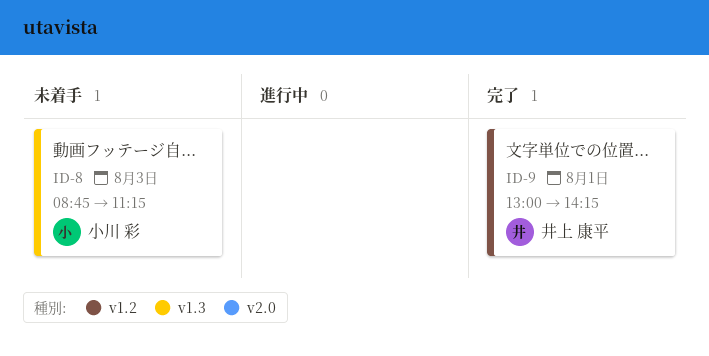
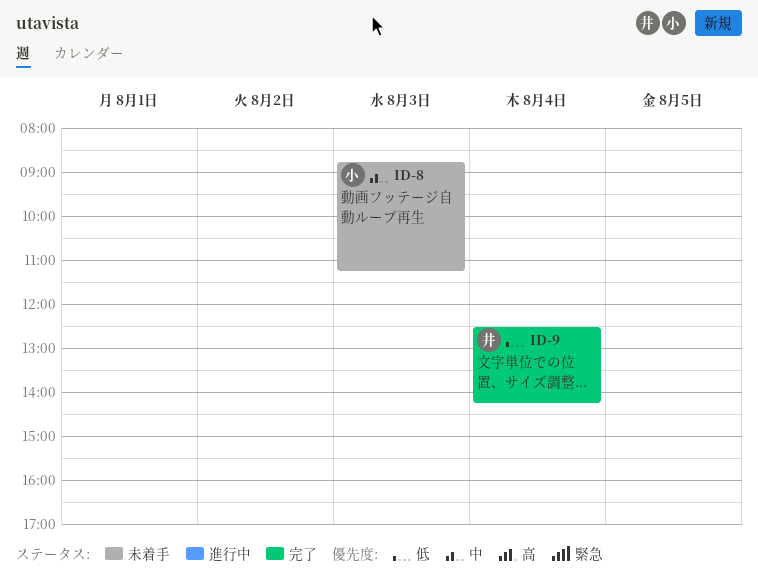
ID-9, day: Aug 1 -> Aug 4
ID-9, begins: 13:00 -> 12:30

